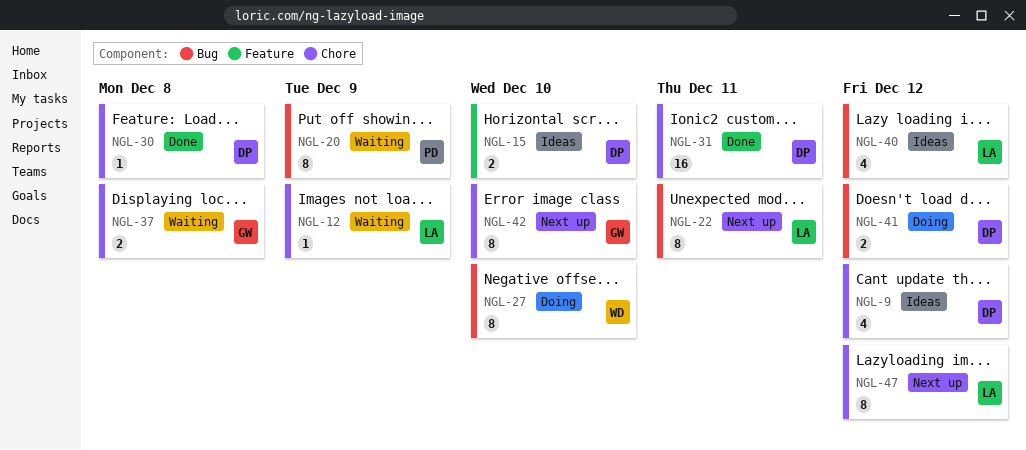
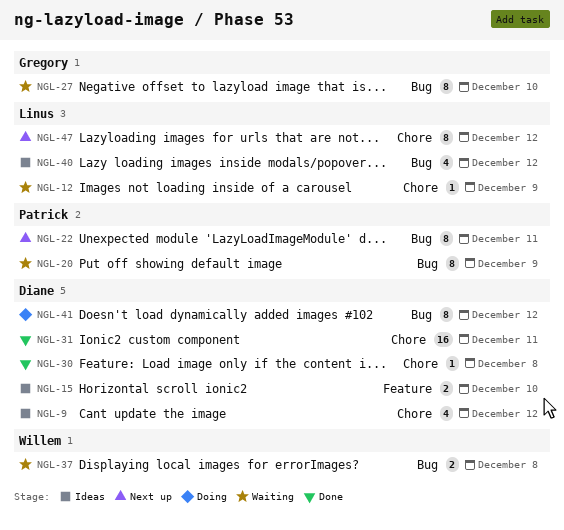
NGL-22, owner: Linus -> Patrick
NGL-27, status: Doing -> Waiting
NGL-27, owner: Willem -> Gregory
NGL-37, owner: Gregory -> Willem
NGL-37, label: Chore -> Bug
NGL-41, estimate: 2 -> 8
NGL-42: present -> none

